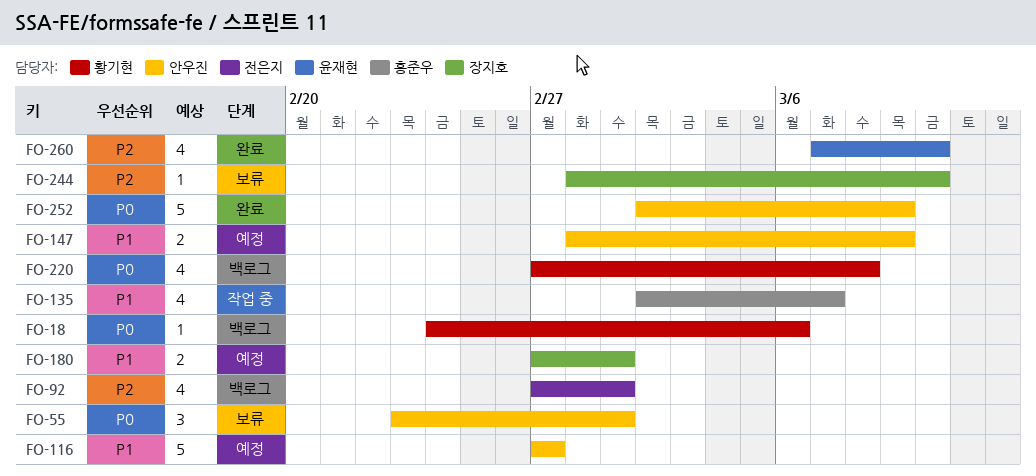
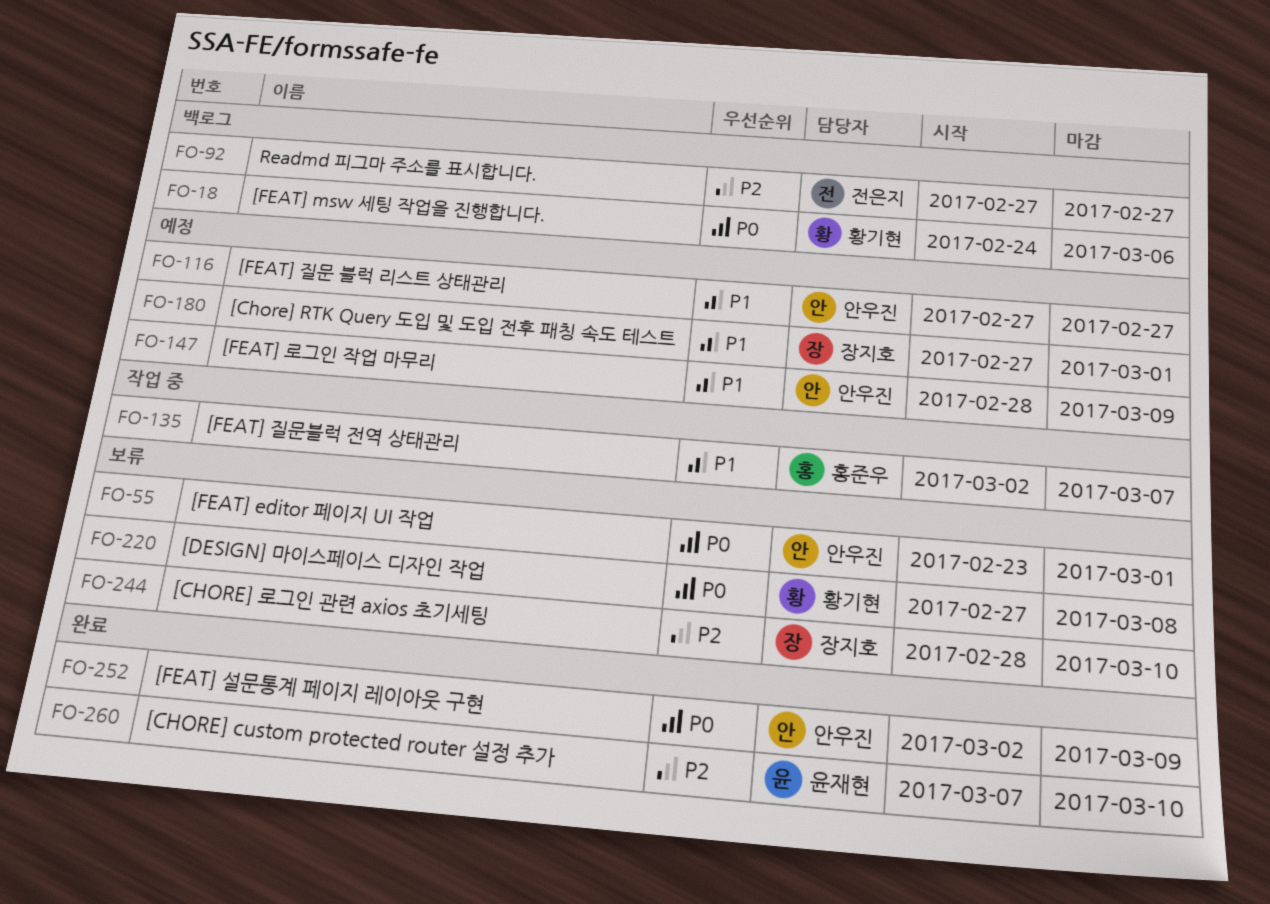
FO-92, due: Mar 1 -> Feb 27
FO-220, status: 백로그 -> 보류

